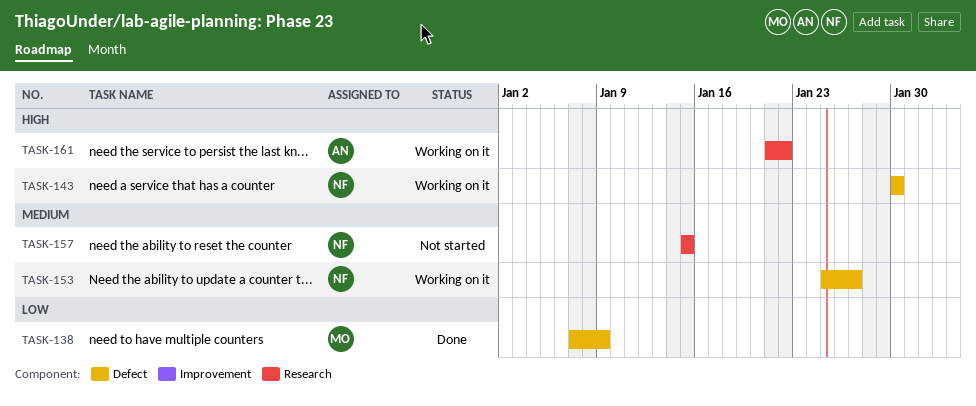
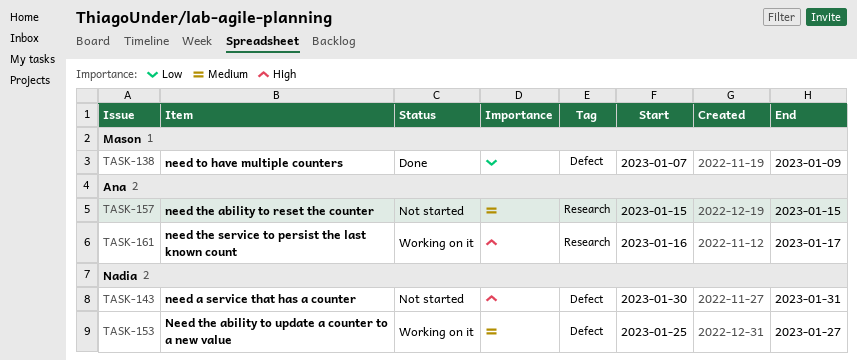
TASK-143, status: Working on it -> Not started
TASK-143, due: Jan 30 -> Jan 31
TASK-157, owner: Nadia -> Ana
TASK-161, start: Jan 21 -> Jan 16
TASK-161, due: Jan 22 -> Jan 17

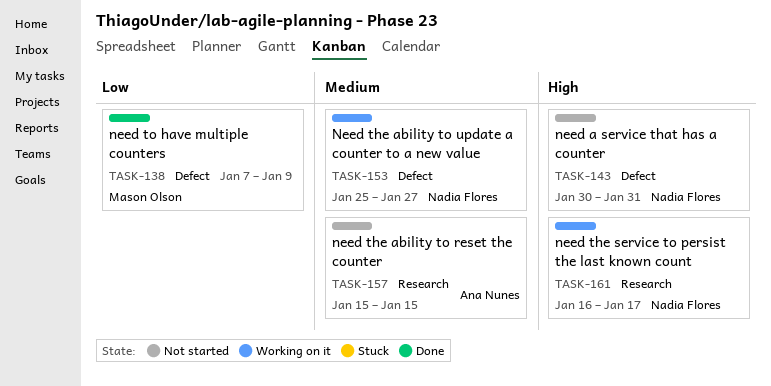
TASK-161, owner: Ana Nunes -> Nadia Flores

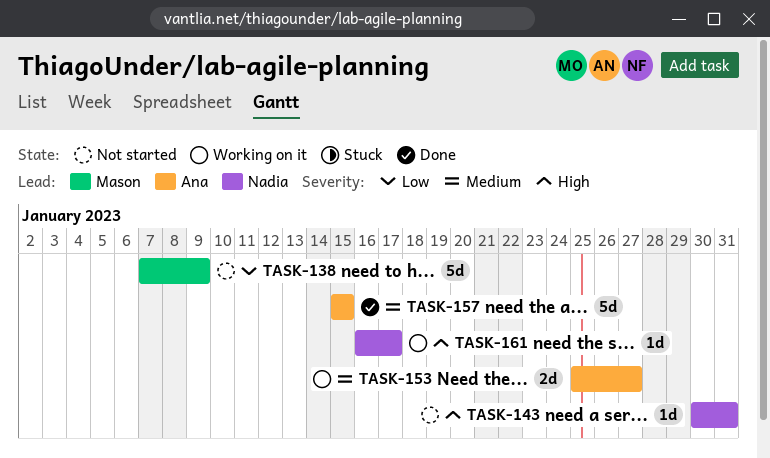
TASK-138, status: Done -> Not started
TASK-153, owner: Nadia Flores -> Ana Nunes
TASK-157, status: Not started -> Done

